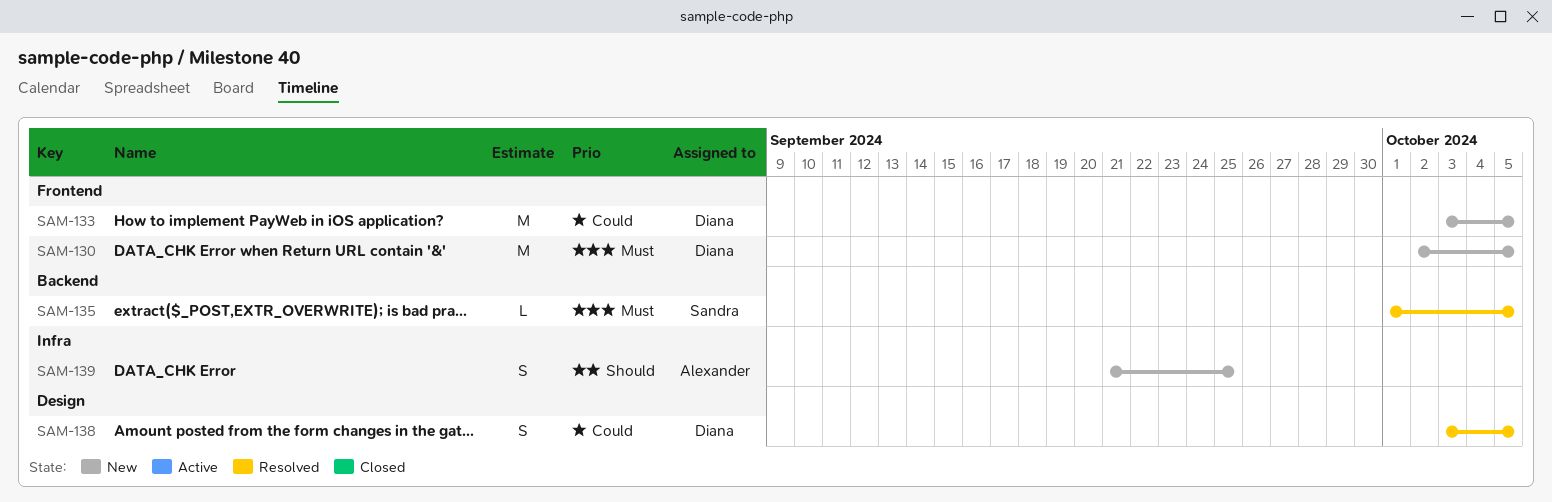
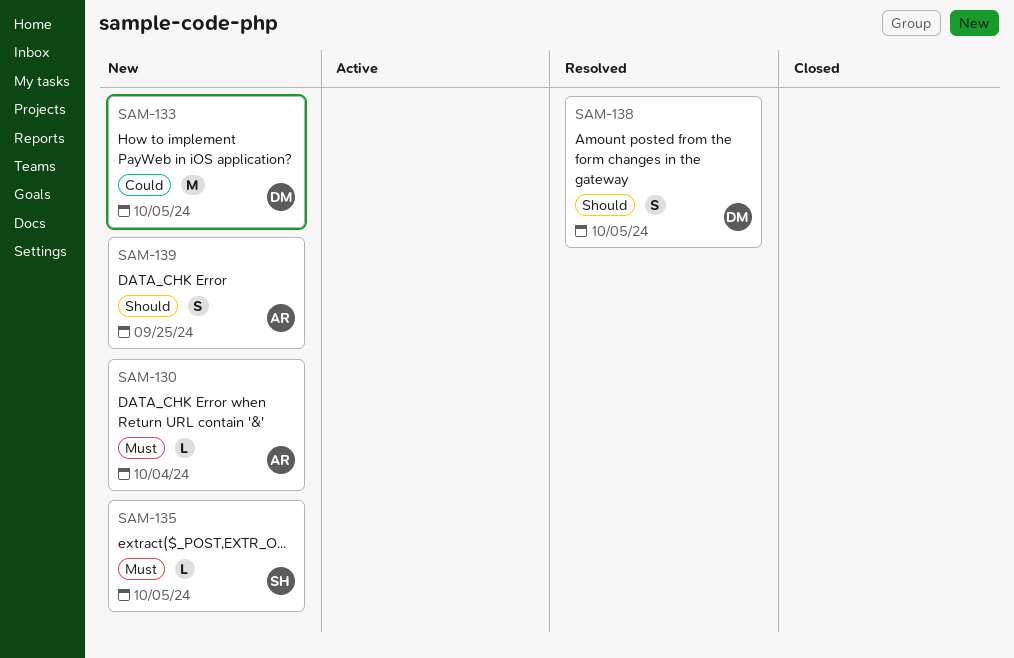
SAM-130, owner: Diana -> Alexander
SAM-130, estimate: M -> L
SAM-130, due: Oct 5 -> Oct 4
SAM-135, status: Resolved -> New
SAM-138, priority: Could -> Should

